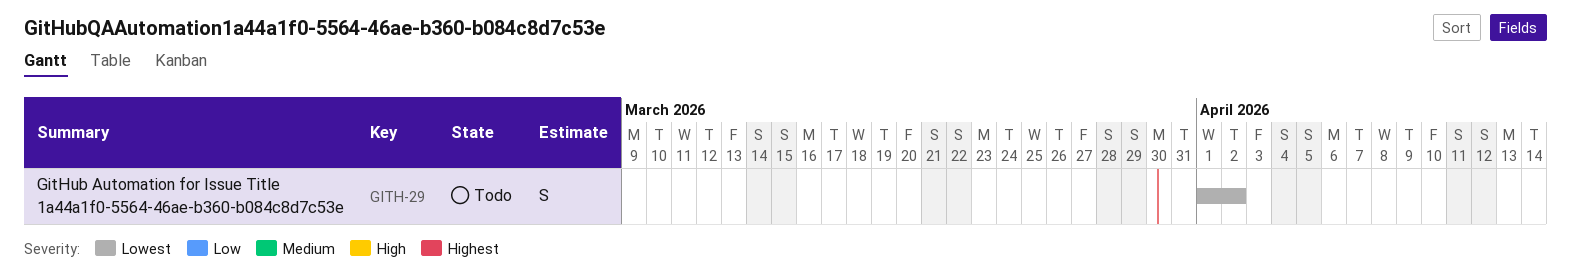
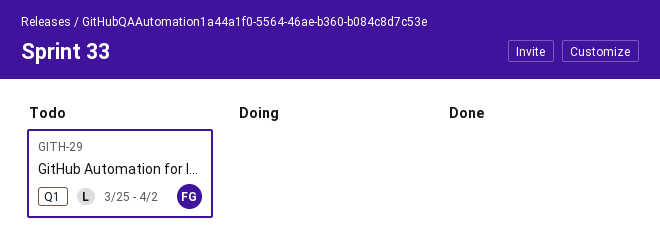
GITH-29, estimate: S -> L
GITH-29, start: Apr 1 -> Mar 25

